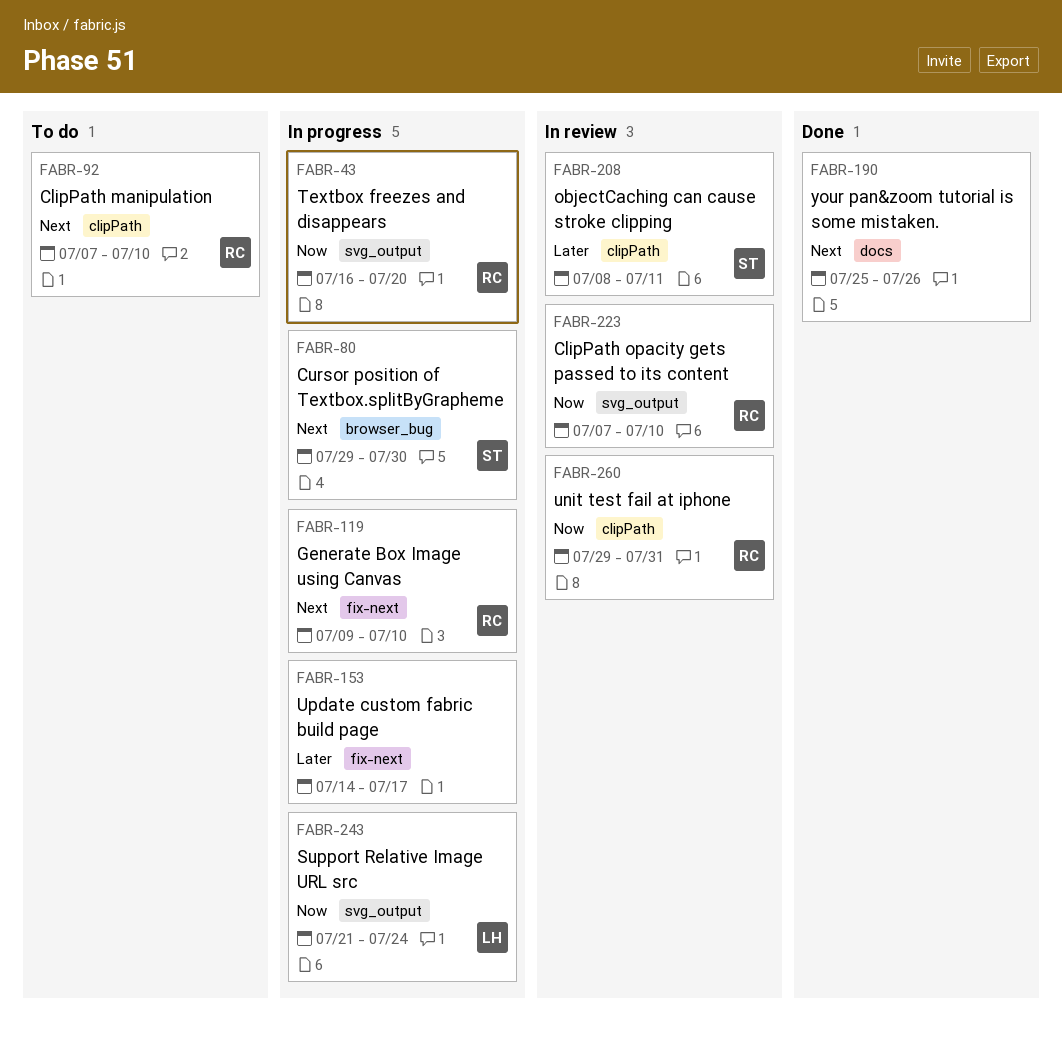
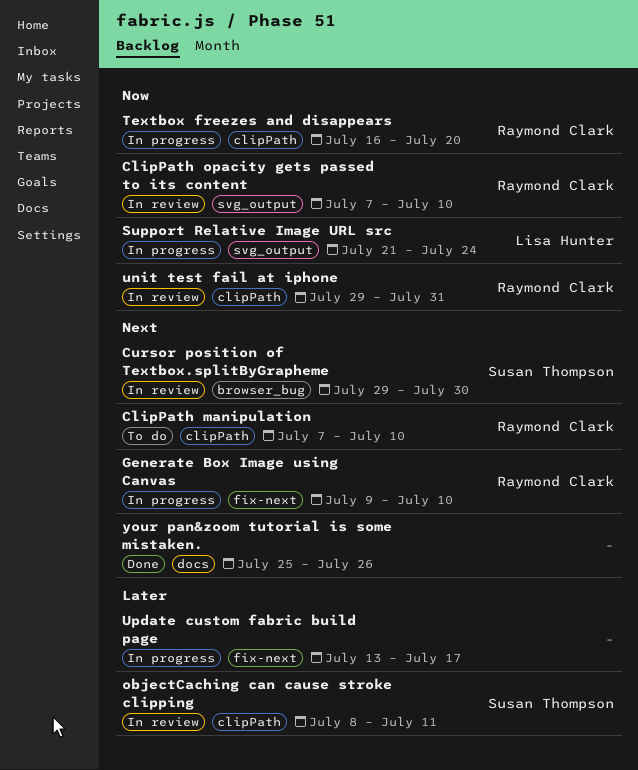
Cursor position of Textbox.splitByGrapheme, status: In progress -> In review
Textbox freezes and disappears, label: svg_output -> clipPath
Update custom fabric build page, start: Jul 14 -> Jul 13

